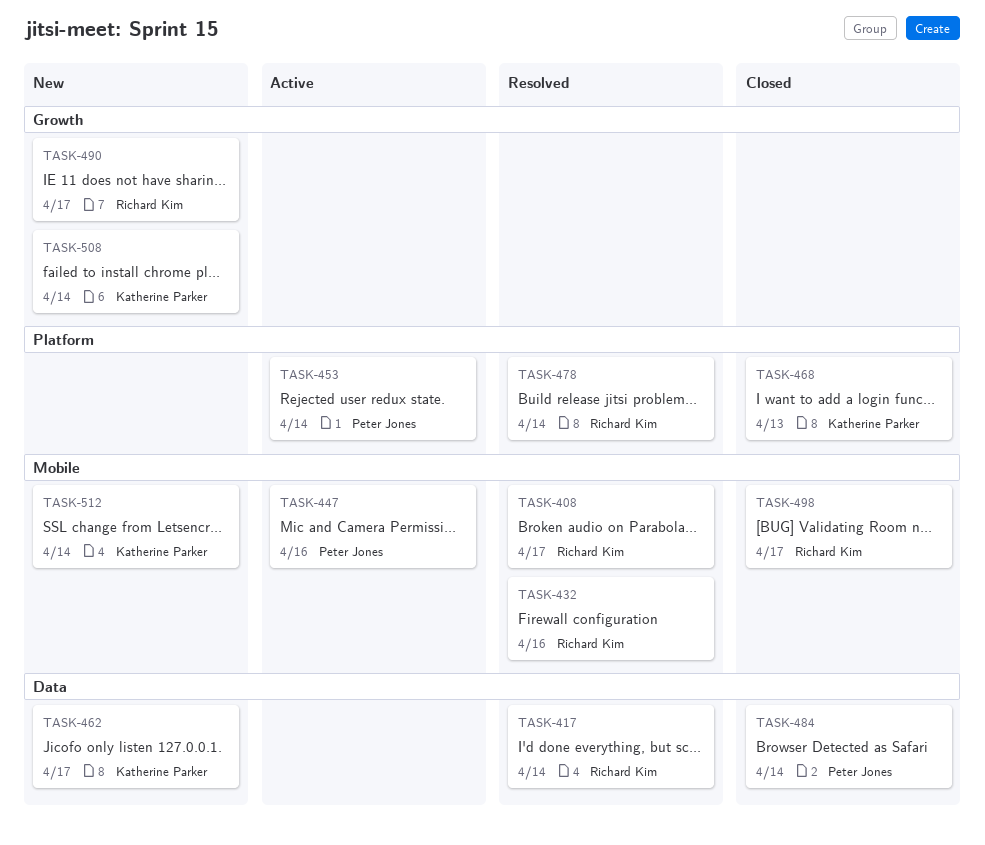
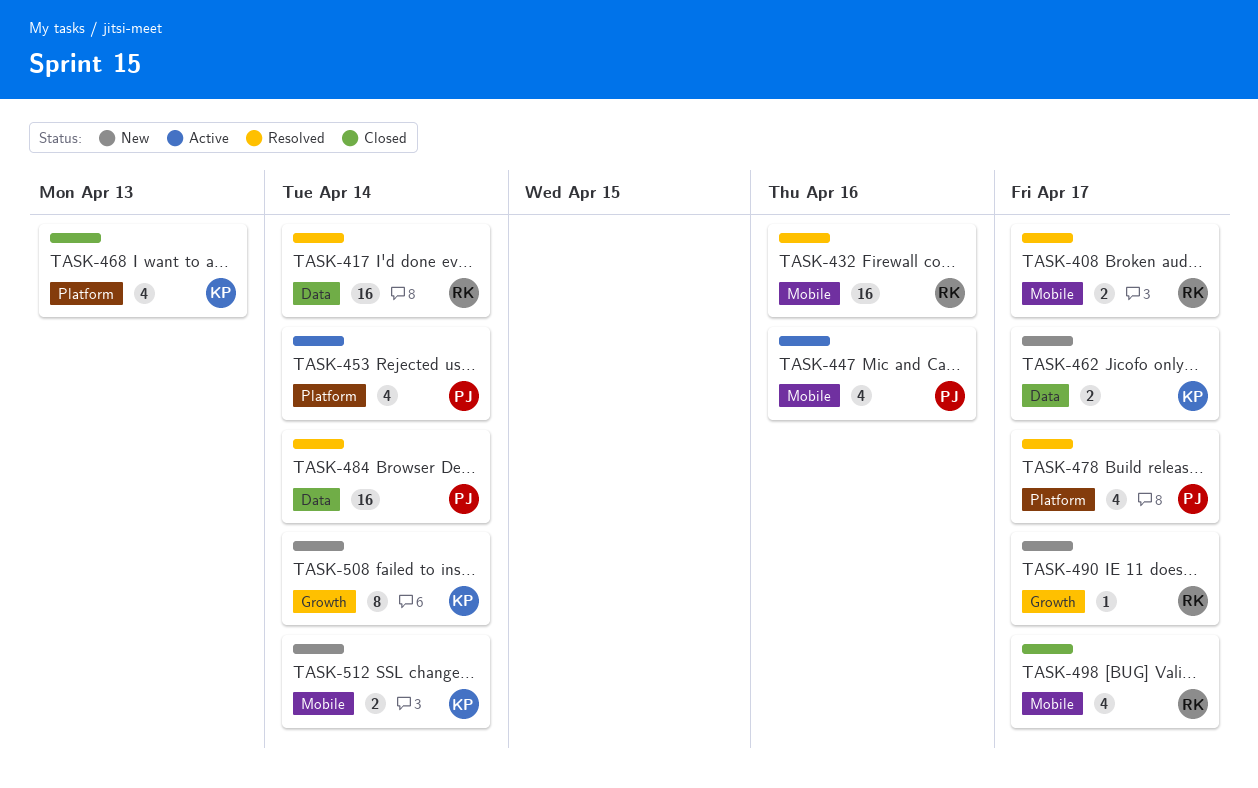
TASK-478, owner: Richard Kim -> Peter Jones
TASK-478, due: Apr 14 -> Apr 17
TASK-484, status: Closed -> Resolved

